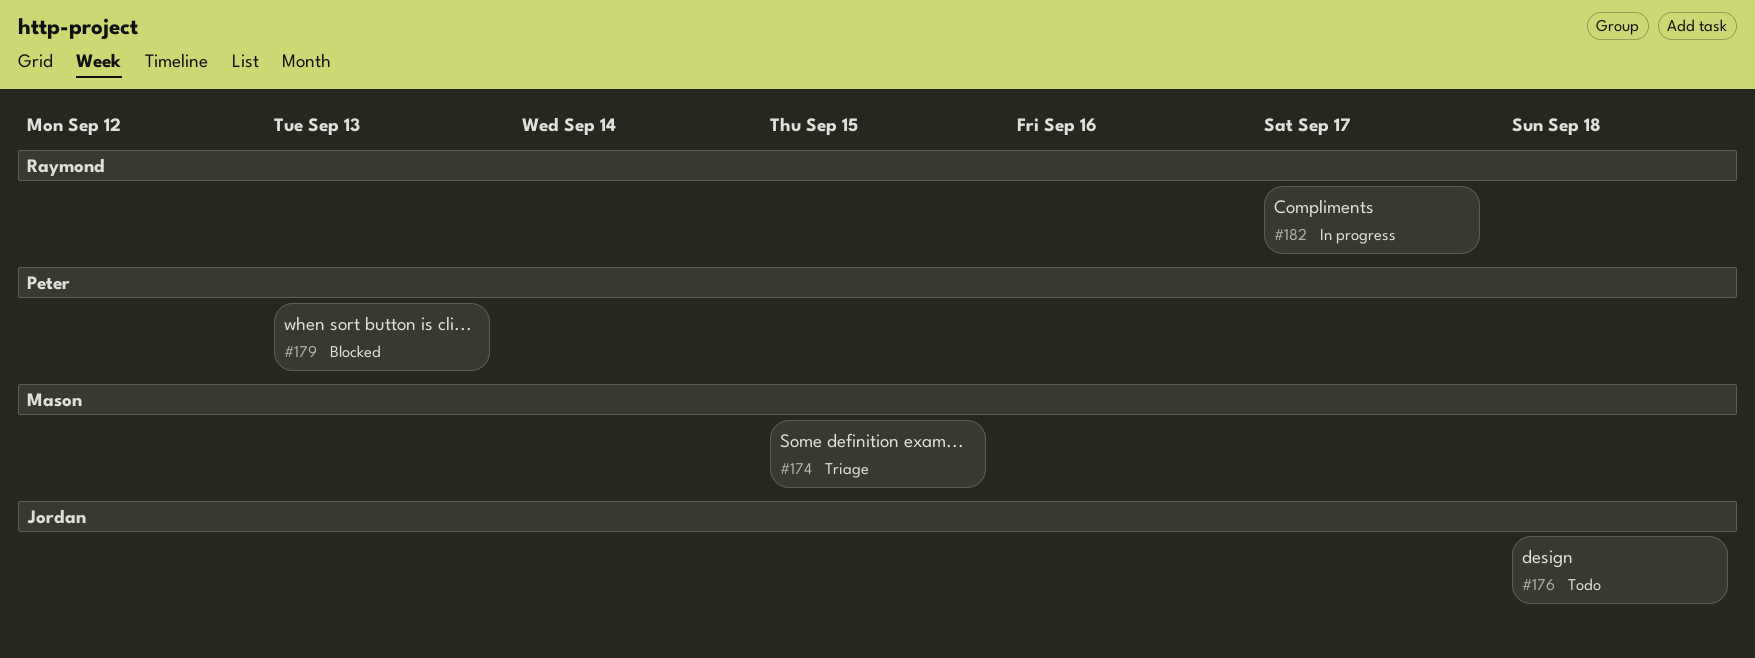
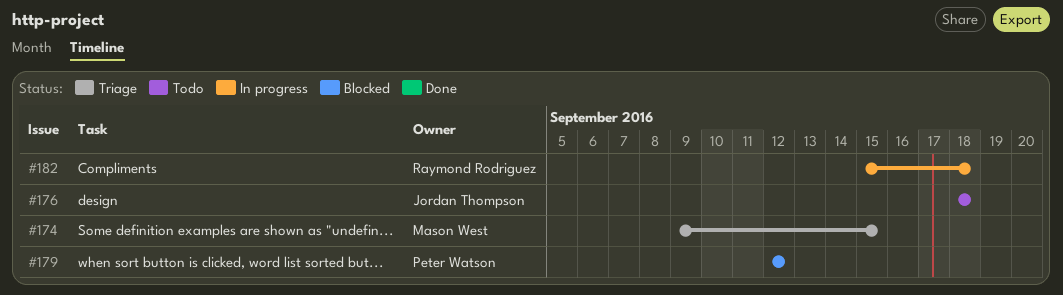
#179, due: Sep 13 -> Sep 12
#182, due: Sep 17 -> Sep 18

